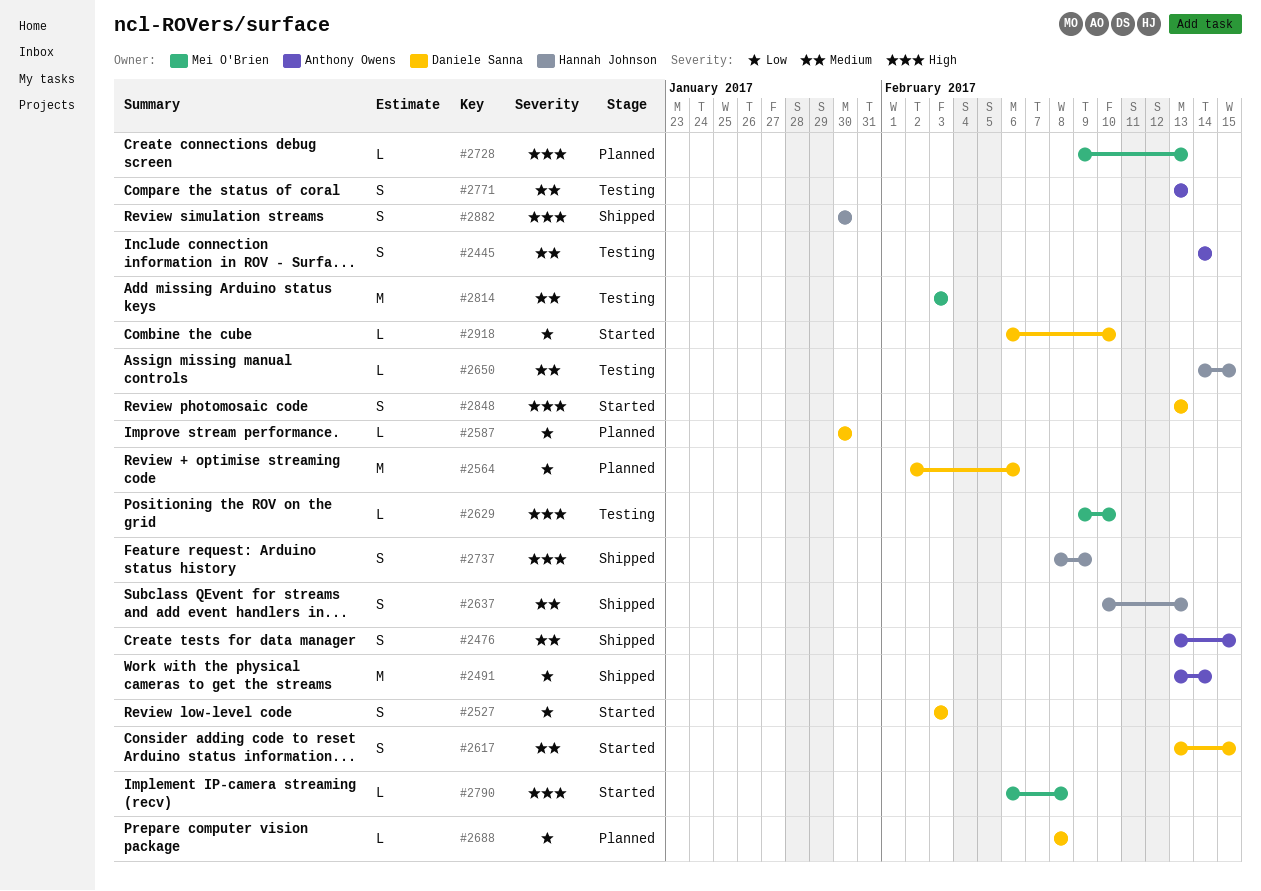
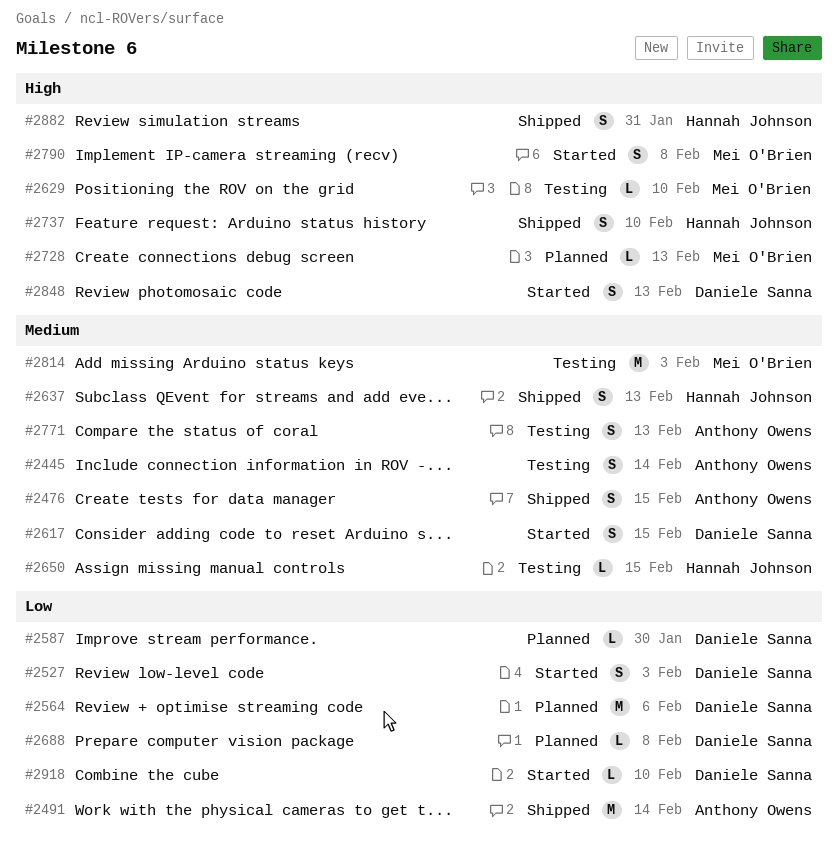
#2737, due: Feb 9 -> Feb 10
#2790, estimate: L -> S
#2882, due: Jan 30 -> Jan 31

